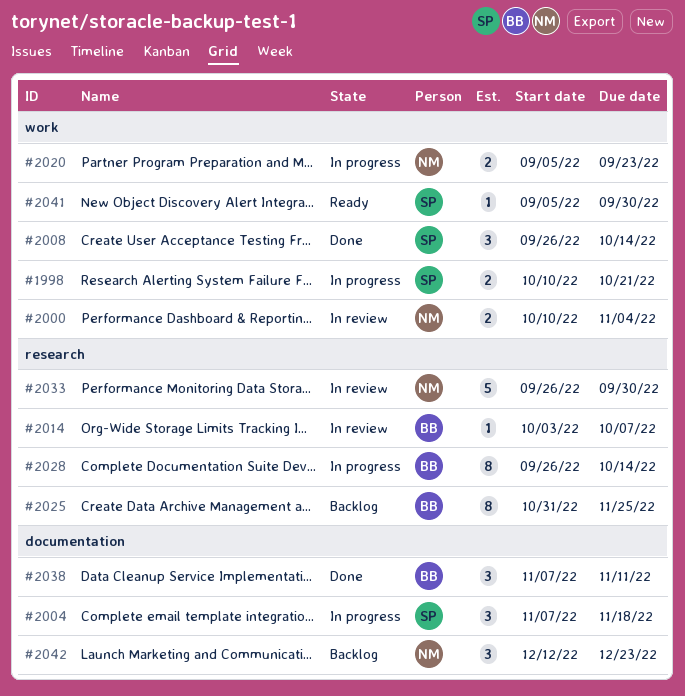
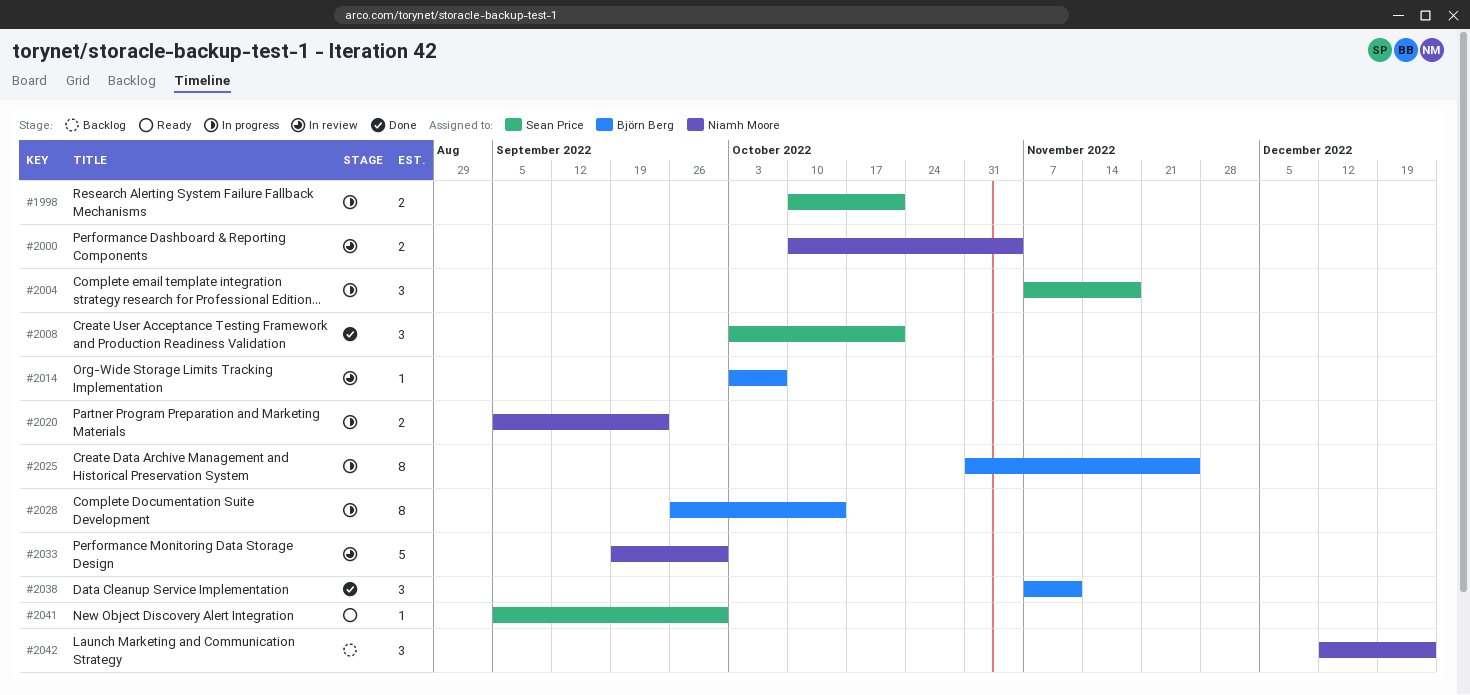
#2008, start: Sep 26 -> Oct 3
#2008, due: Oct 14 -> Oct 21
#2025, status: Backlog -> In progress
#2033, start: Sep 26 -> Sep 19

